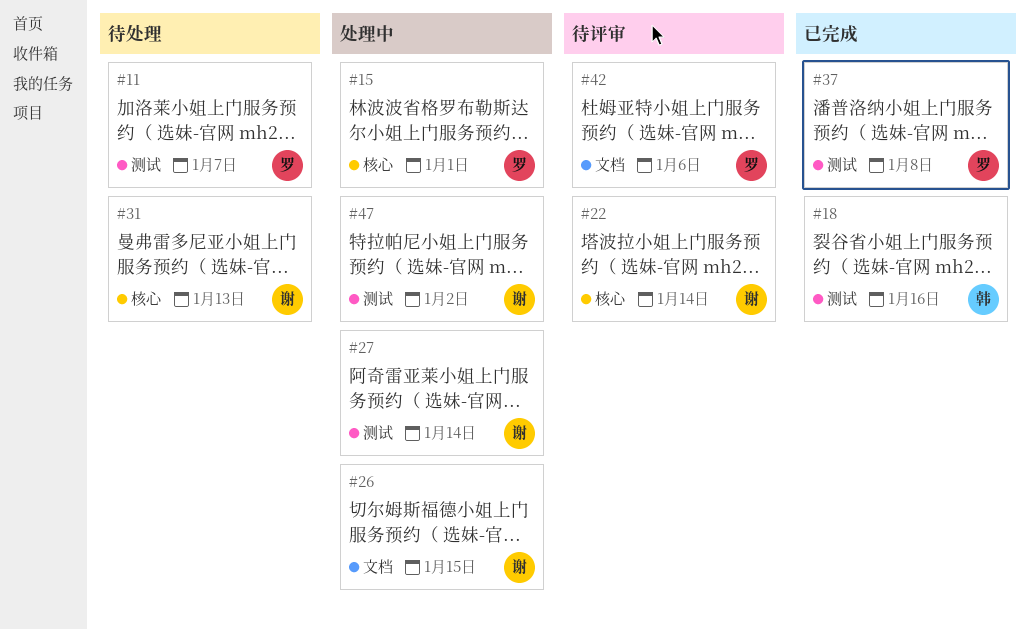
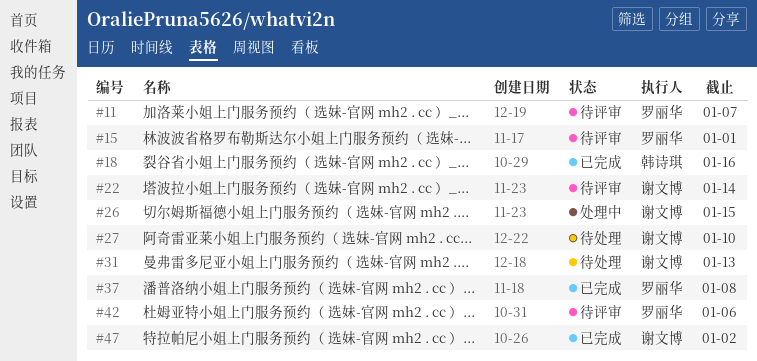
#11, status: 待处理 -> 待评审
#15, status: 处理中 -> 待评审
#27, status: 处理中 -> 待处理
#27, due: Jan 14 -> Jan 10
#47, status: 处理中 -> 已完成

